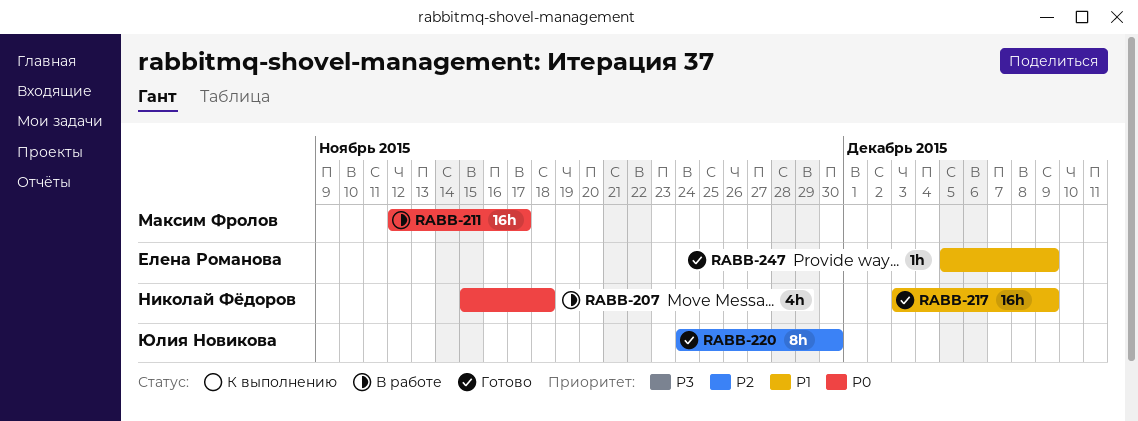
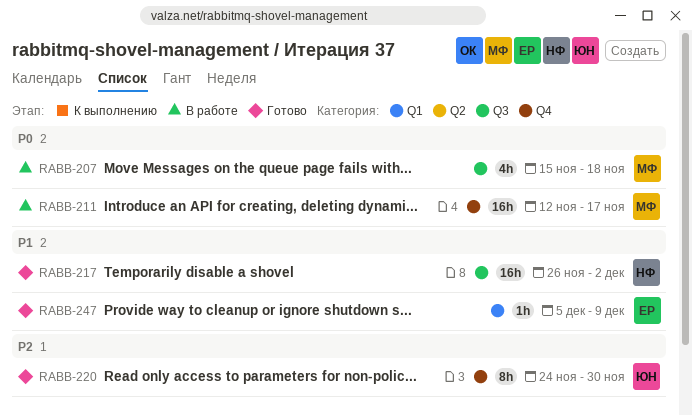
RABB-207, owner: Николай Фёдоров -> Максим Фролов
RABB-217, start: Dec 3 -> Nov 26
RABB-217, due: Dec 9 -> Dec 2

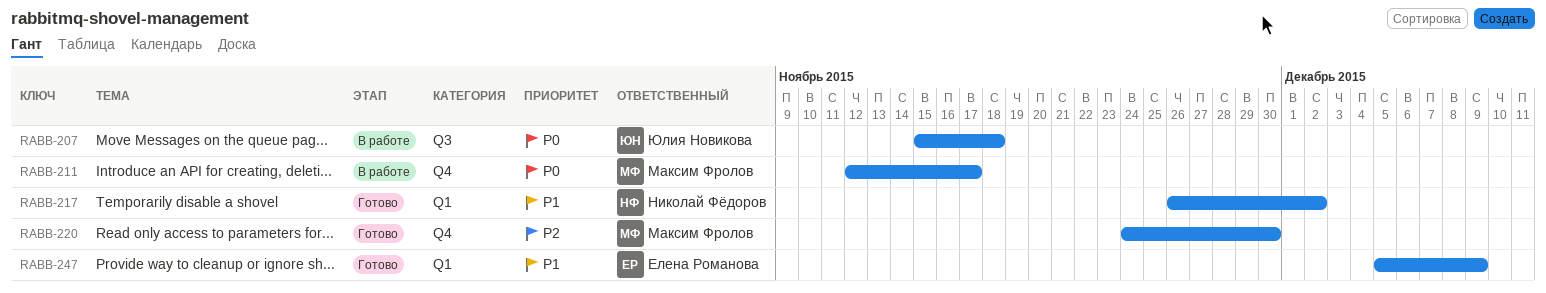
RABB-207, owner: Максим Фролов -> Юлия Новикова
RABB-217, label: Q3 -> Q1
RABB-220, owner: Юлия Новикова -> Максим Фролов

